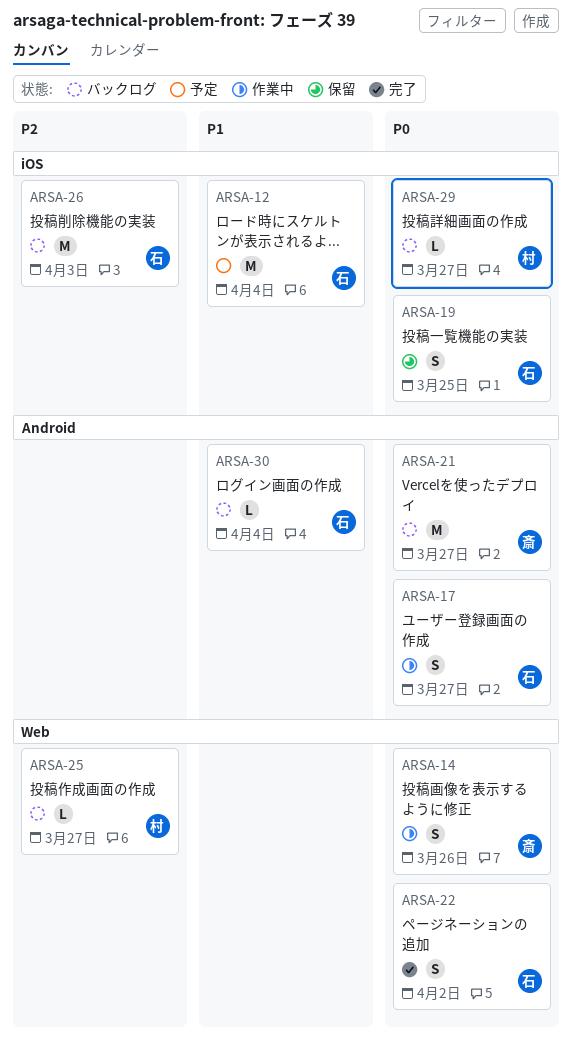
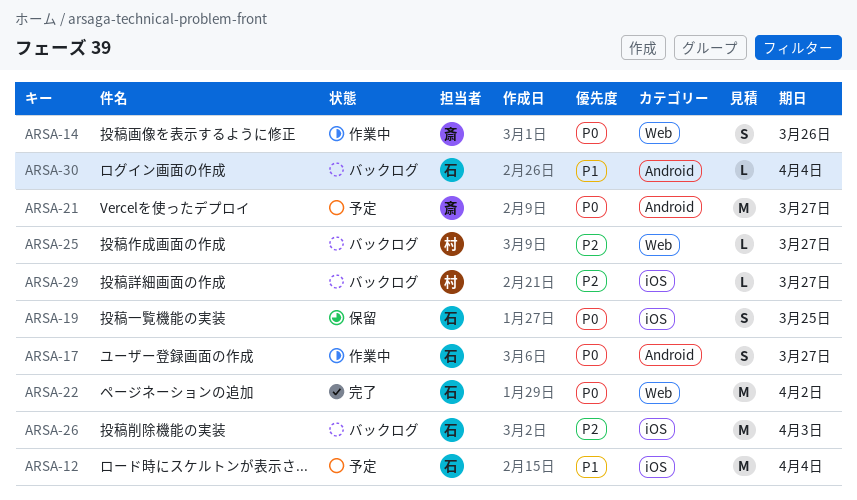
ARSA-21, status: バックログ -> 予定
ARSA-22, estimate: S -> M
ARSA-29, priority: P0 -> P2

